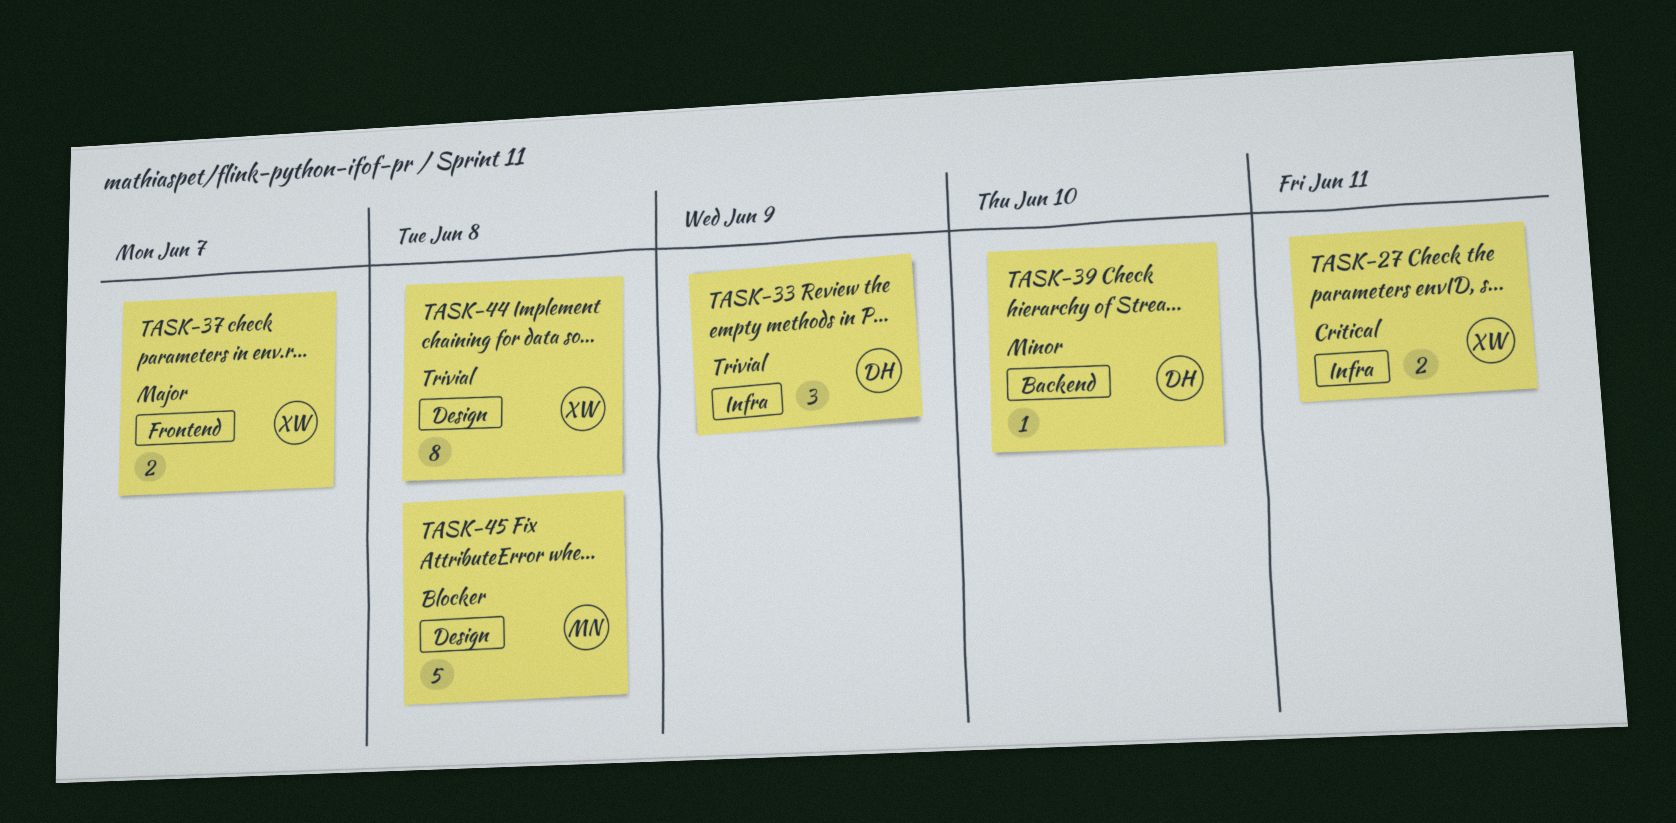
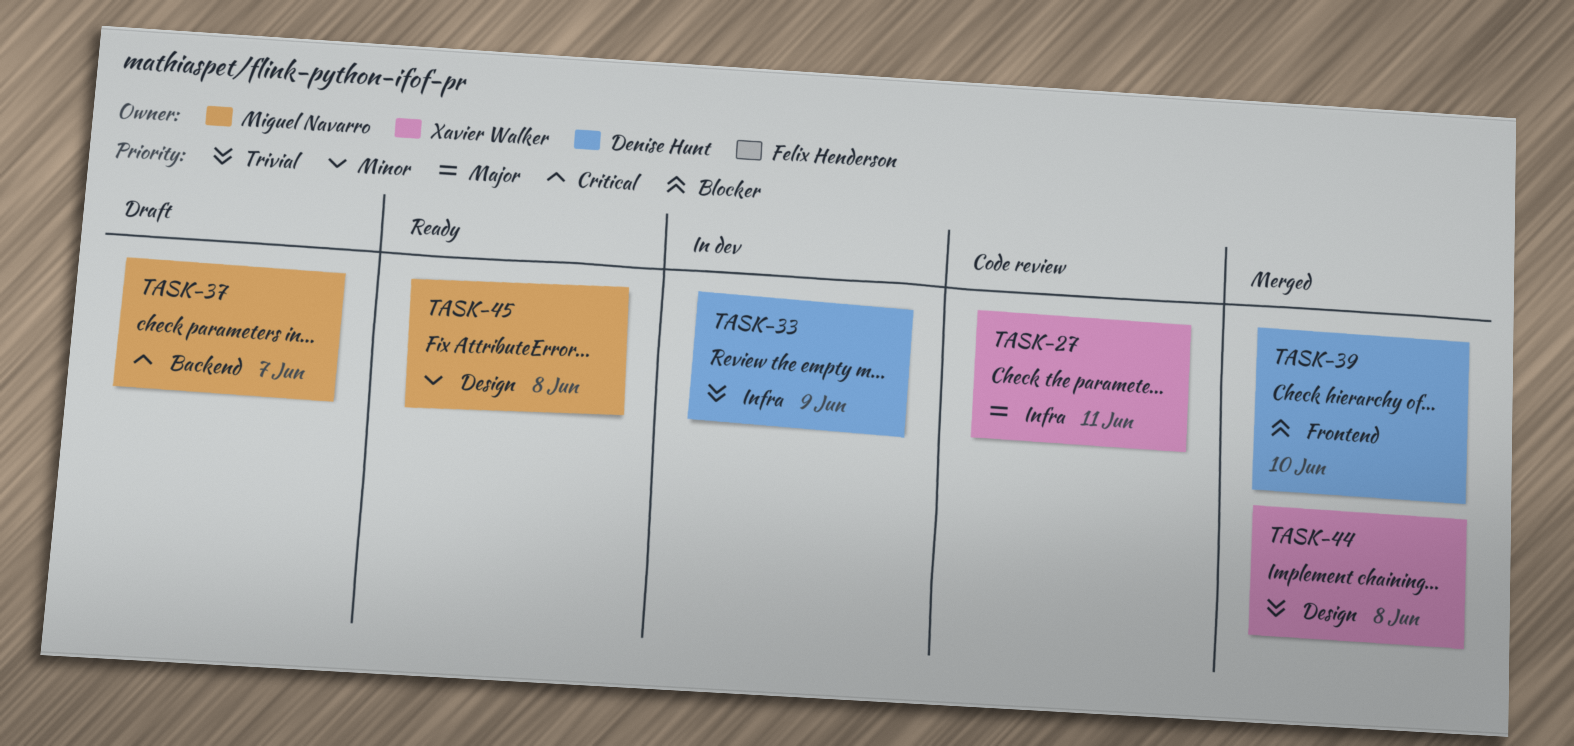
TASK-27, priority: Critical -> Major
TASK-37, owner: Xavier Walker -> Miguel Navarro
TASK-37, priority: Major -> Critical
TASK-37, label: Frontend -> Backend
TASK-39, priority: Minor -> Blocker
TASK-39, label: Backend -> Frontend
TASK-45, priority: Blocker -> Minor

